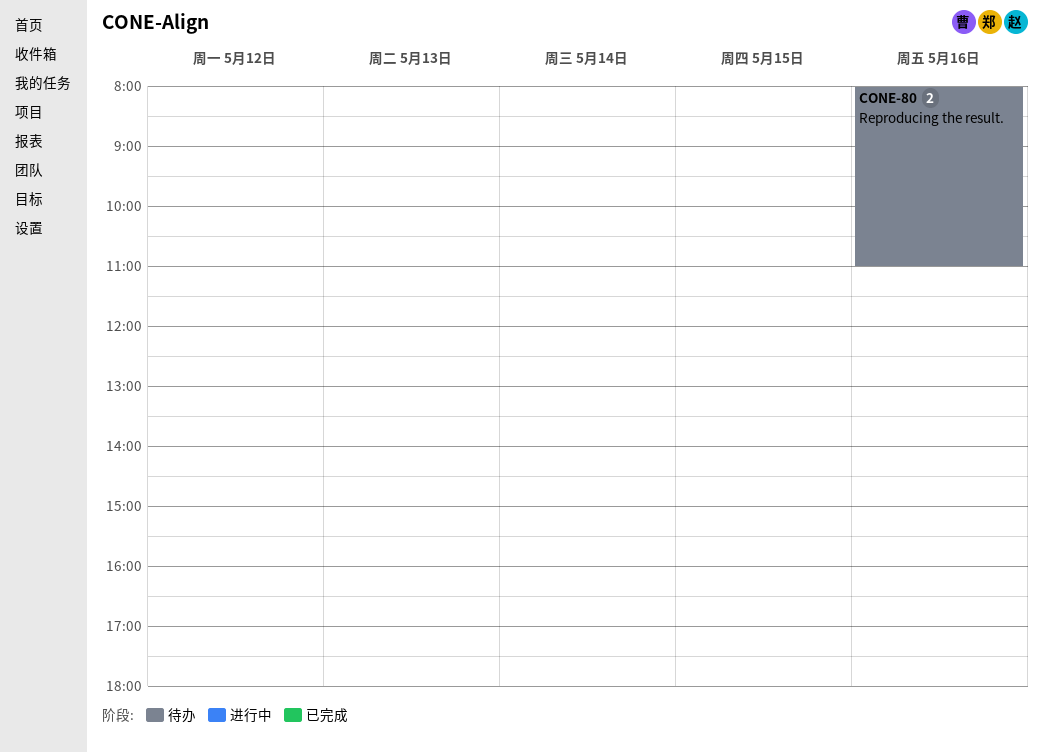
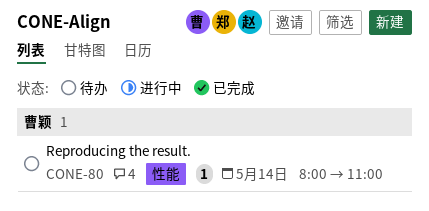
CONE-80, estimate: 2 -> 1
CONE-80, day: May 16 -> May 14

